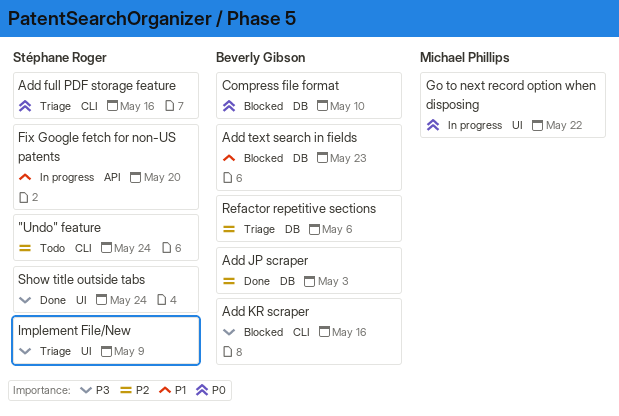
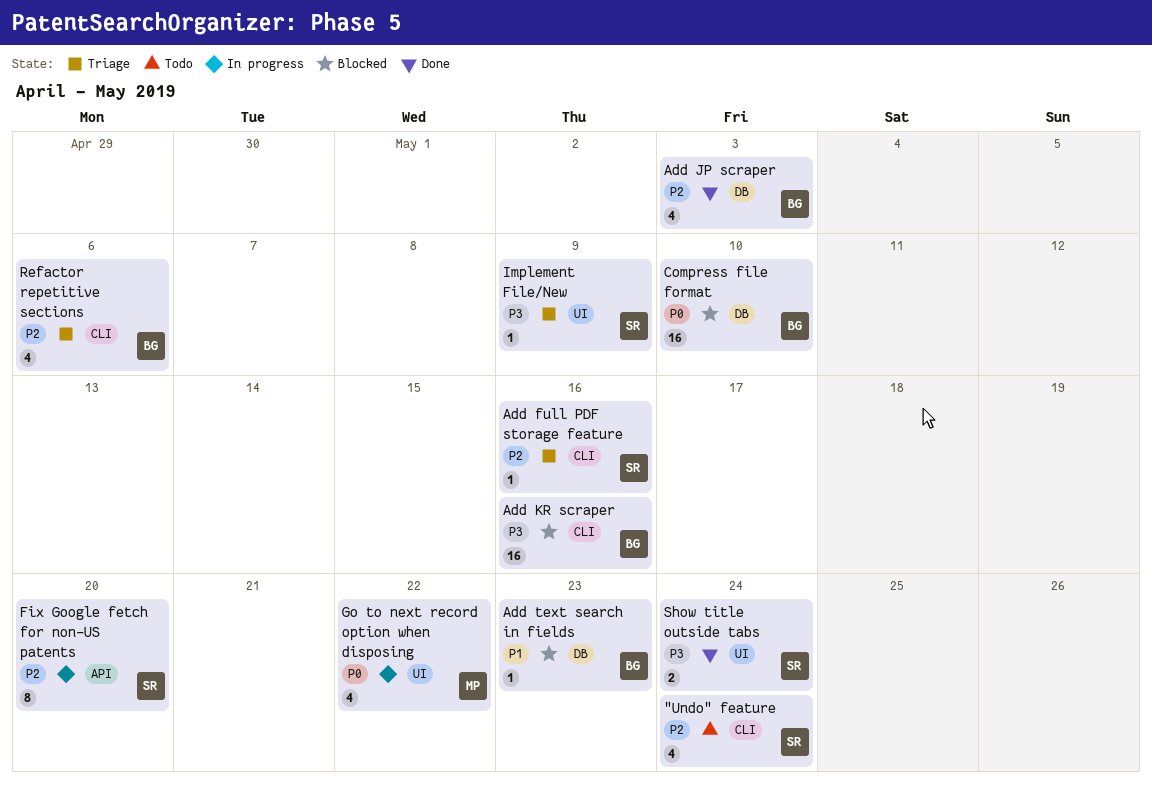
Add full PDF storage feature, priority: P0 -> P2
Fix Google fetch for non-US patents, priority: P1 -> P2
Refactor repetitive sections, label: DB -> CLI

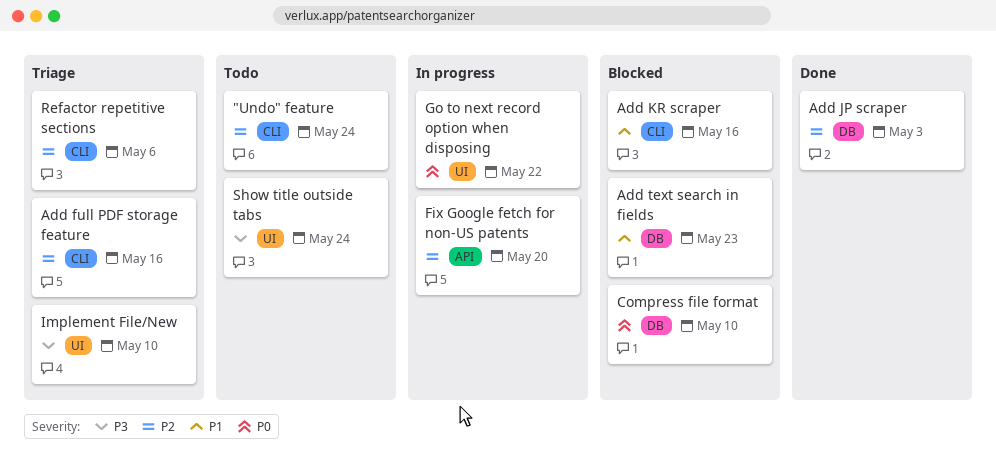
Add KR scraper, priority: P3 -> P1
Implement File/New, due: May 9 -> May 10
Show title outside tabs, status: Done -> Todo

